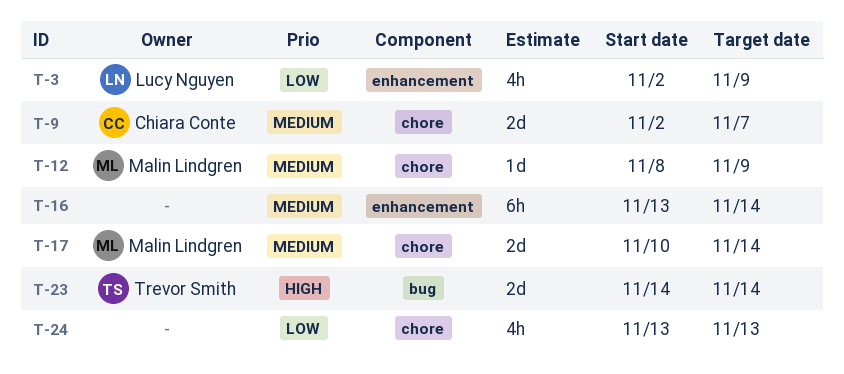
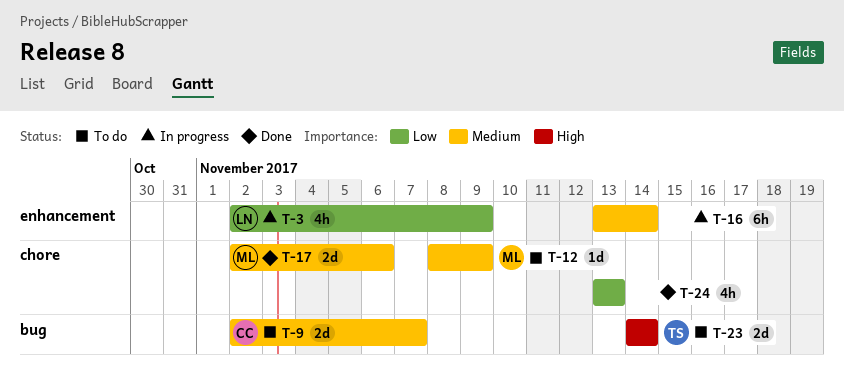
T-9, label: chore -> bug
T-17, start: Nov 10 -> Nov 2
T-17, due: Nov 14 -> Nov 6

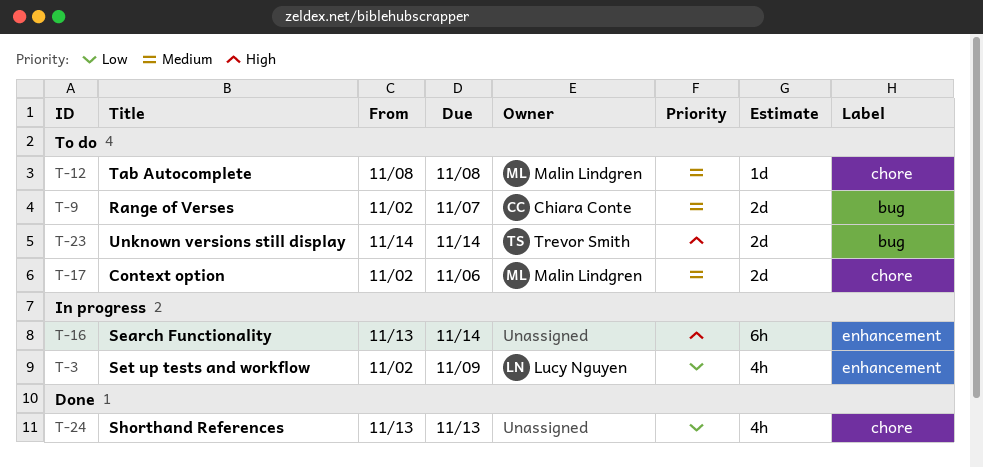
T-12, due: Nov 9 -> Nov 8
T-16, priority: Medium -> High
T-17, status: Done -> To do

